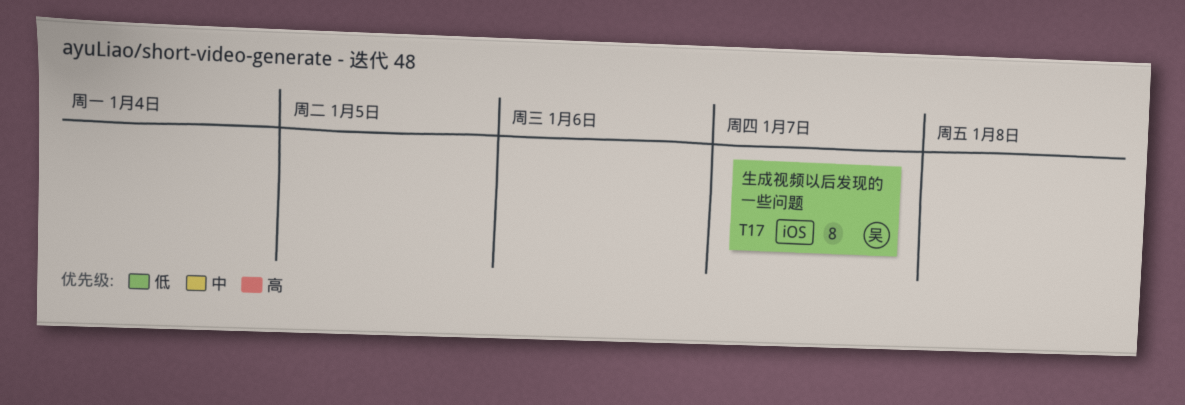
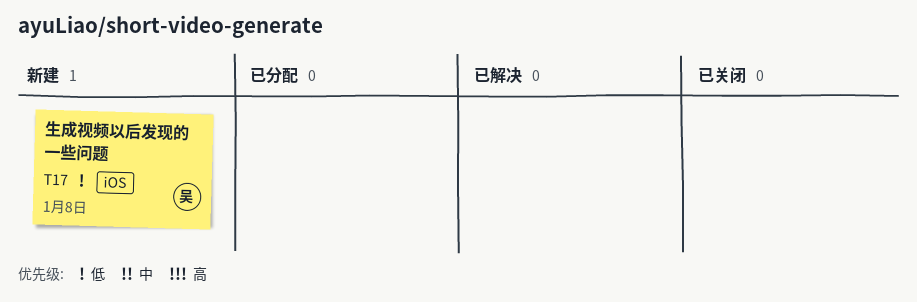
T17, due: Jan 7 -> Jan 8

